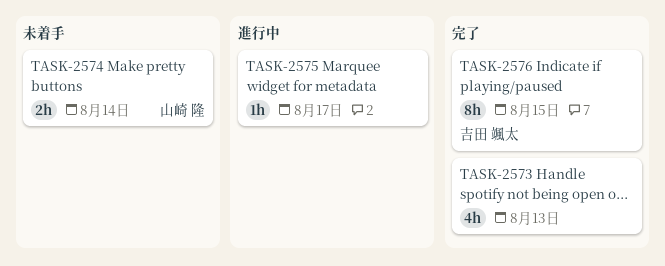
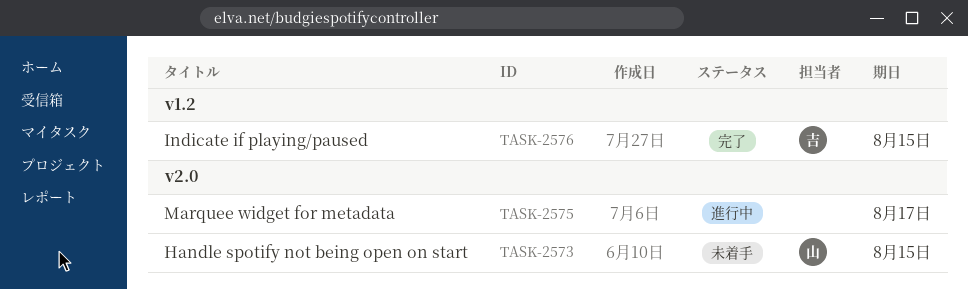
TASK-2573, status: 完了 -> 未着手
TASK-2573, owner: none -> 山崎 隆
TASK-2573, due: Aug 13 -> Aug 15
TASK-2574: present -> none

